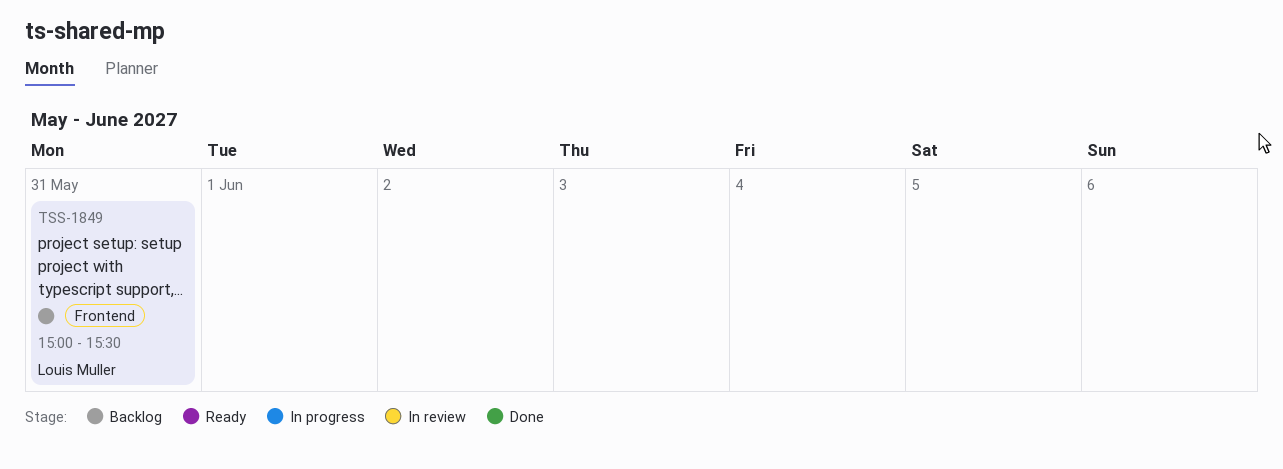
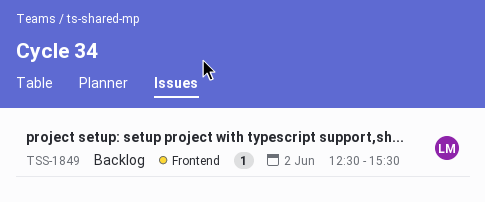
TSS-1849, day: May 31 -> Jun 2
TSS-1849, begins: 15:00 -> 12:30

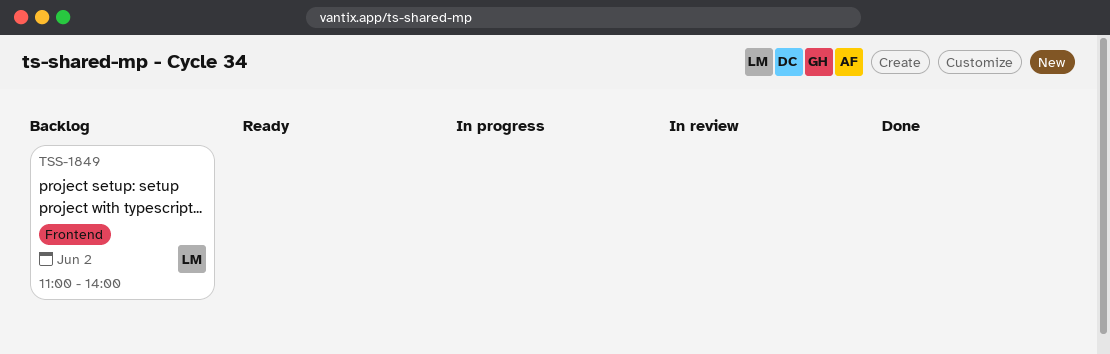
TSS-1849, begins: 12:30 -> 11:00
TSS-1849, ends: 15:30 -> 14:00

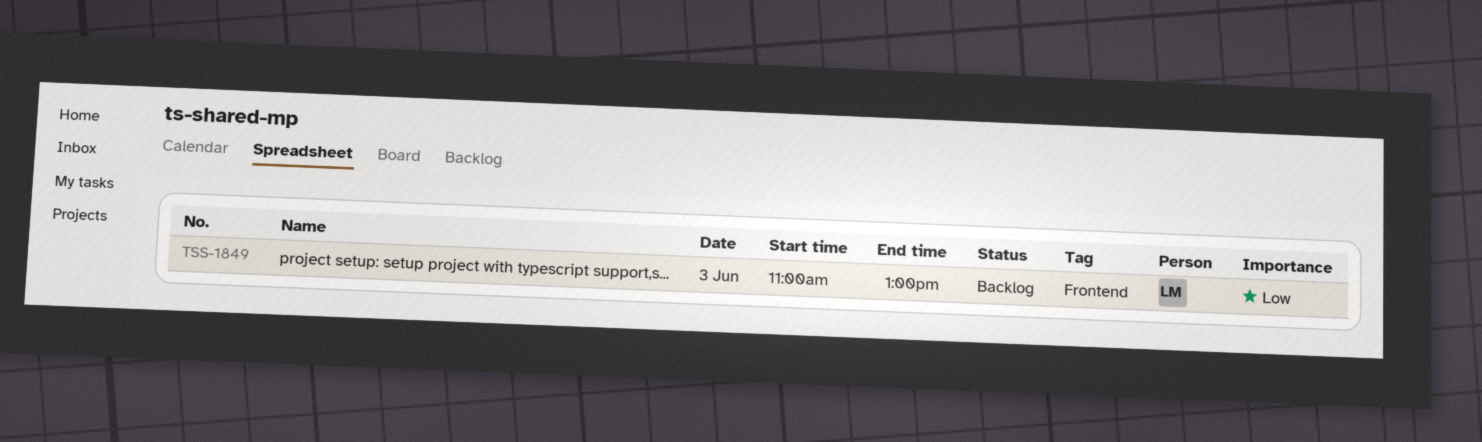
TSS-1849, day: Jun 2 -> Jun 3
TSS-1849, ends: 14:00 -> 13:00

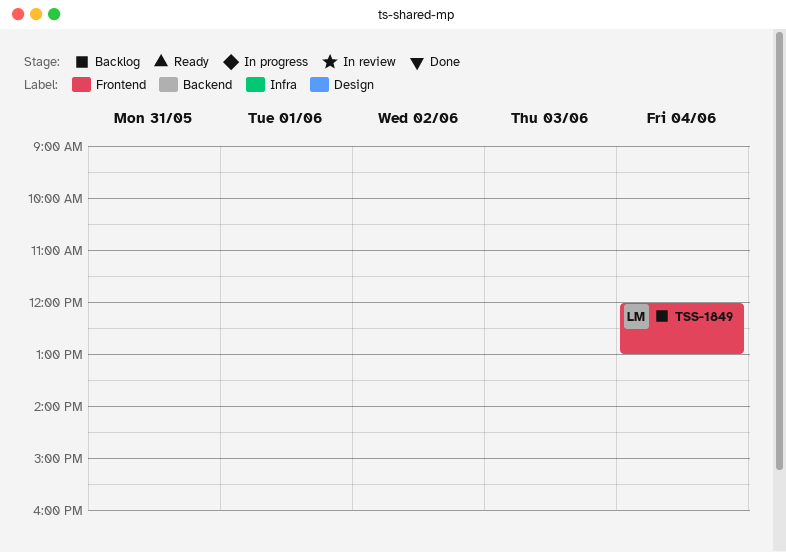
TSS-1849, day: Jun 3 -> Jun 4
TSS-1849, begins: 11:00 -> 12:00

